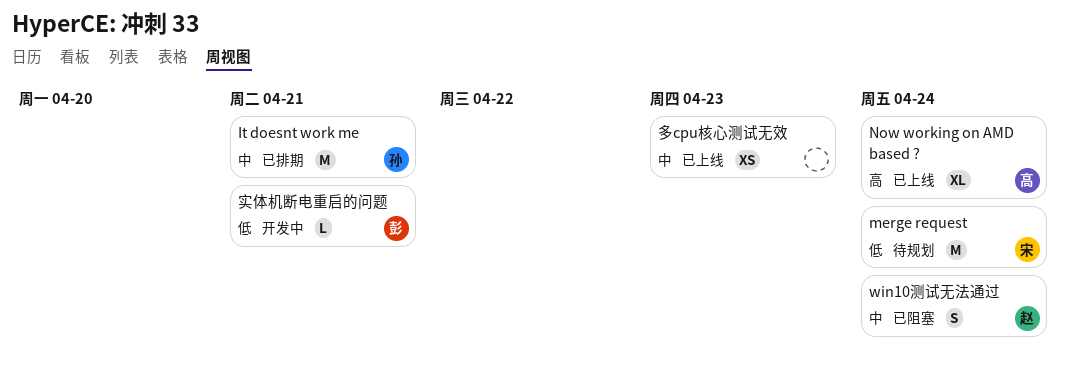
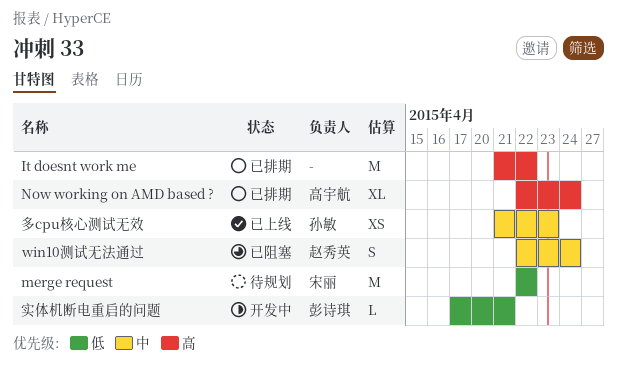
It doesnt work me, owner: 孙敏 -> none
It doesnt work me, priority: 中 -> 高
It doesnt work me, due: Apr 21 -> Apr 22
merge request, due: Apr 24 -> Apr 22
Now working on AMD based ?, status: 已上线 -> 已排期
多cpu核心测试无效, owner: none -> 孙敏

